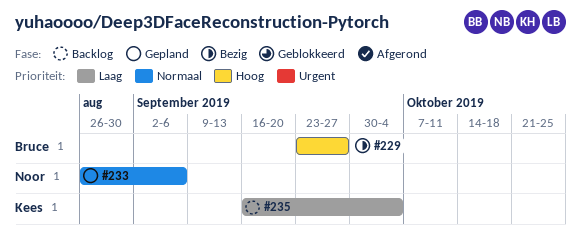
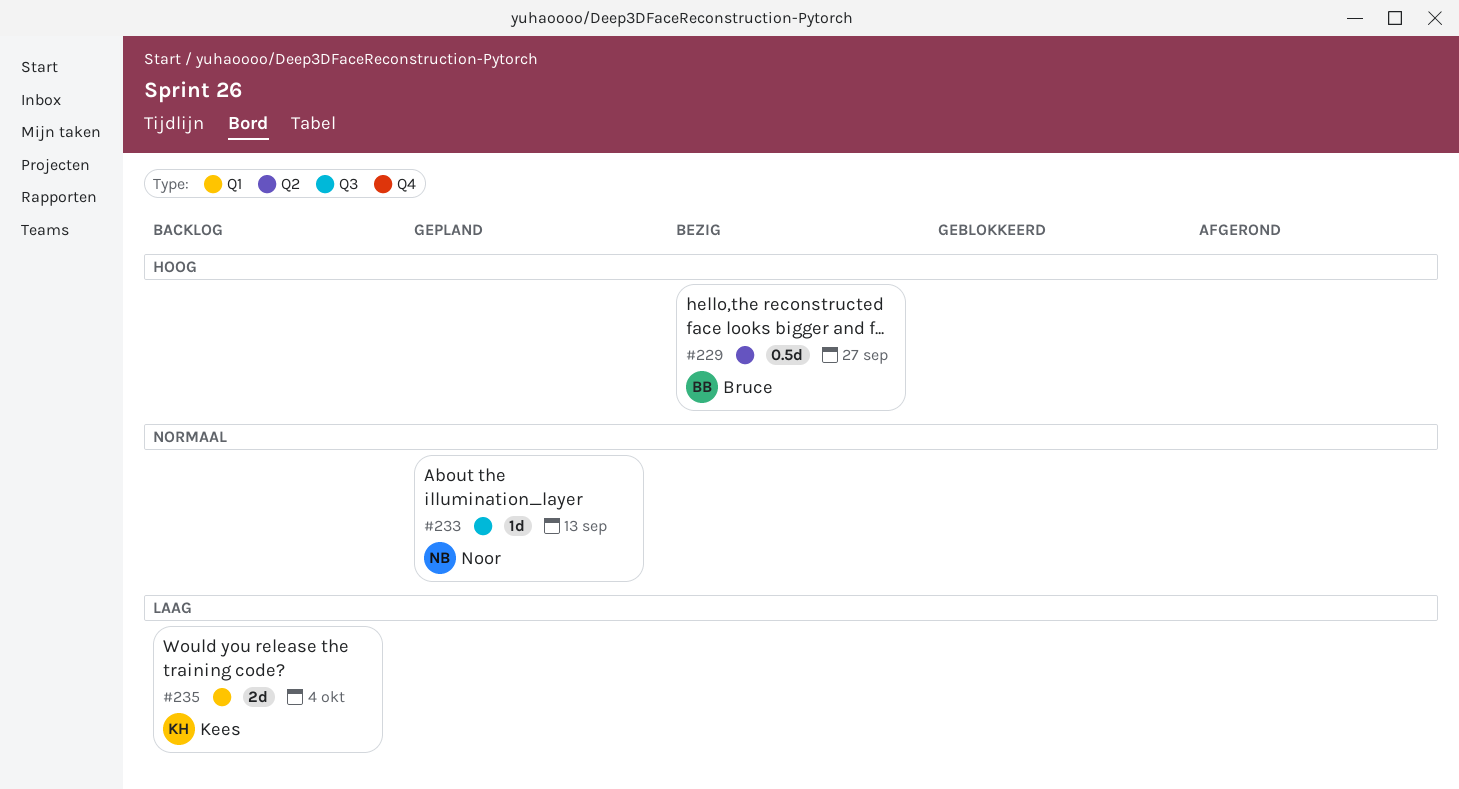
#233, due: Sep 6 -> Sep 13

